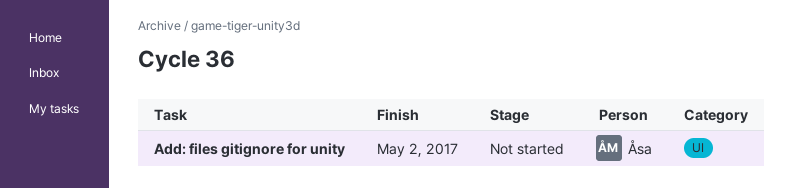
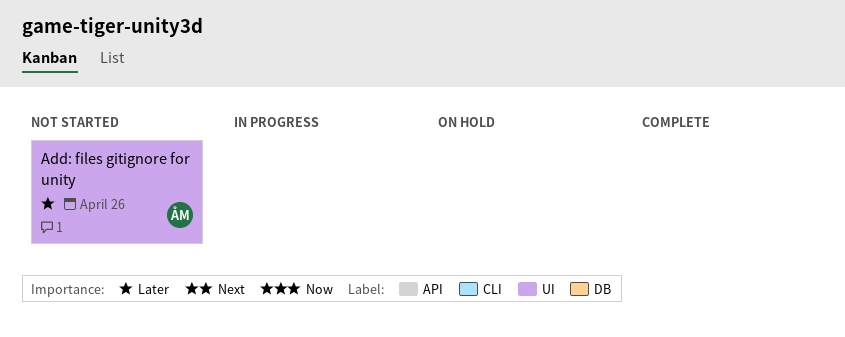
Add: files gitignore for unity, due: May 2 -> Apr 26

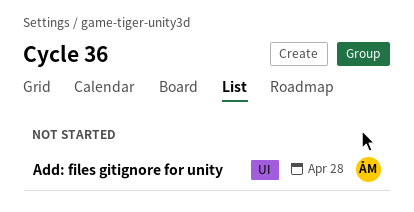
Add: files gitignore for unity, due: Apr 26 -> Apr 28

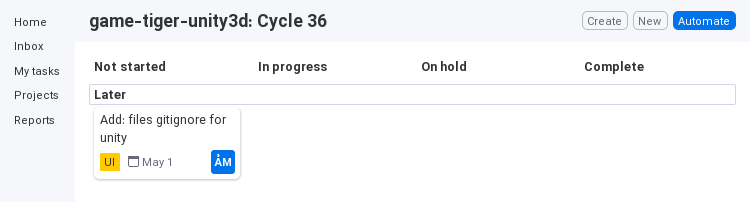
Add: files gitignore for unity, due: Apr 28 -> May 1

